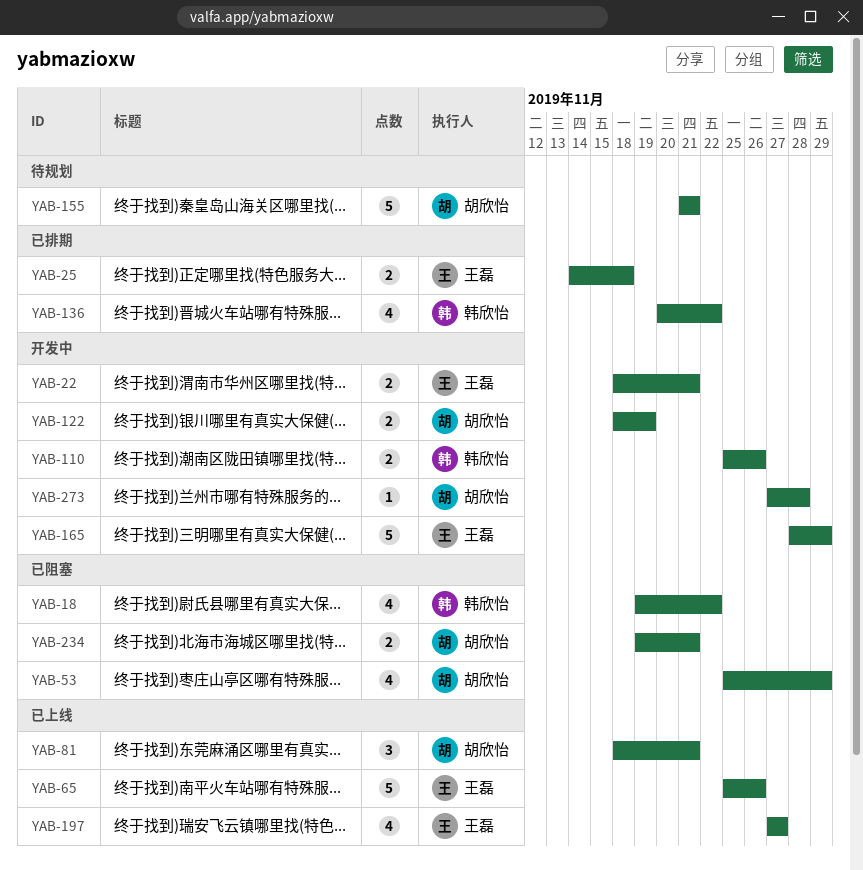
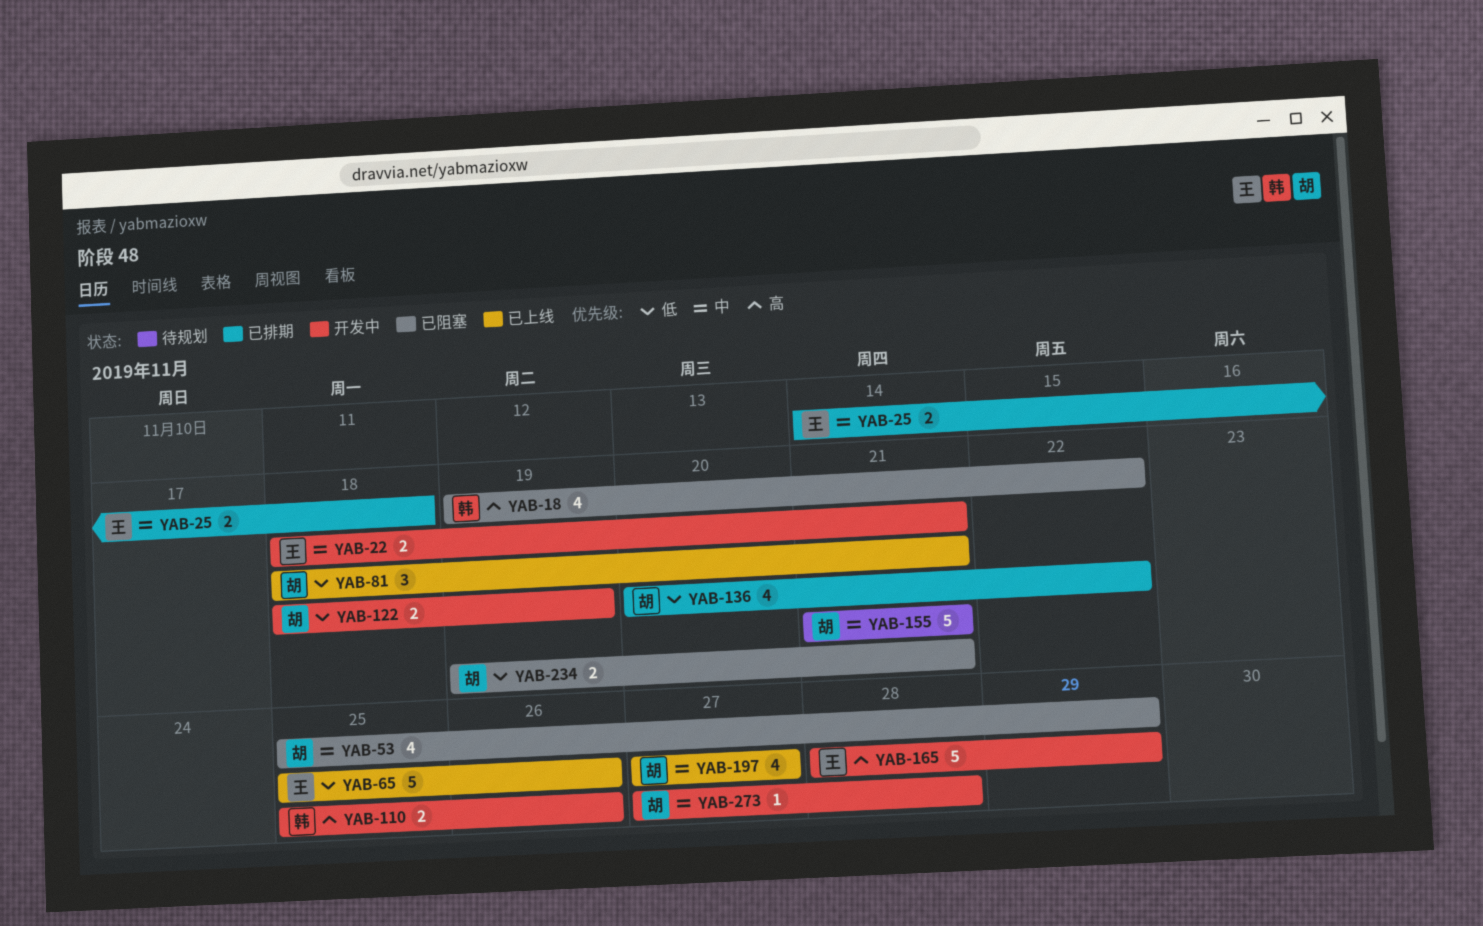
YAB-136, owner: 韩欣怡 -> 胡欣怡
YAB-197, owner: 王磊 -> 胡欣怡

